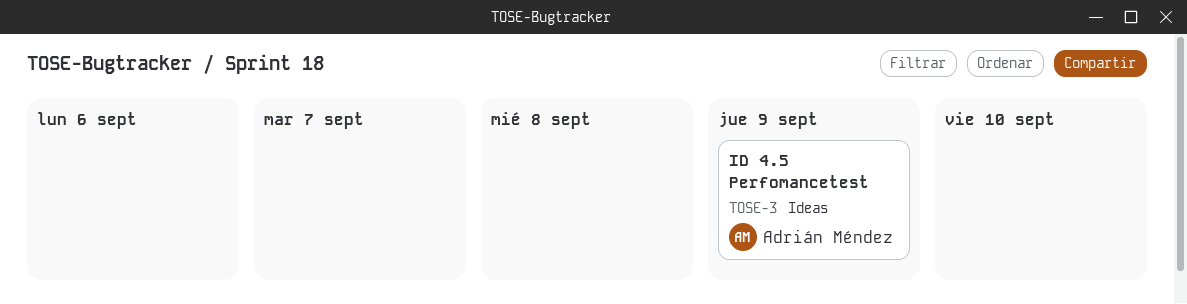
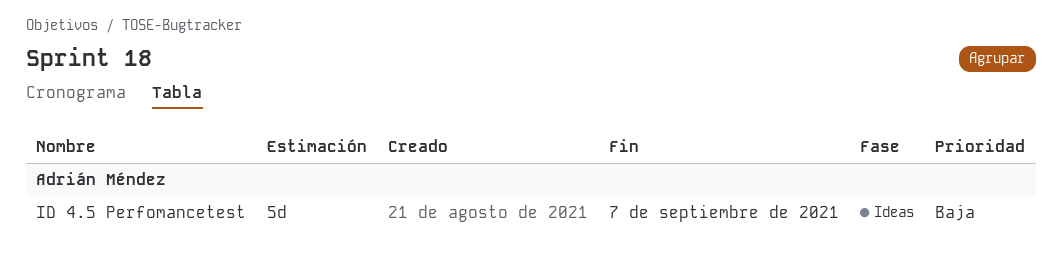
ID 4.5 Perfomancetest, due: Sep 9 -> Sep 7

